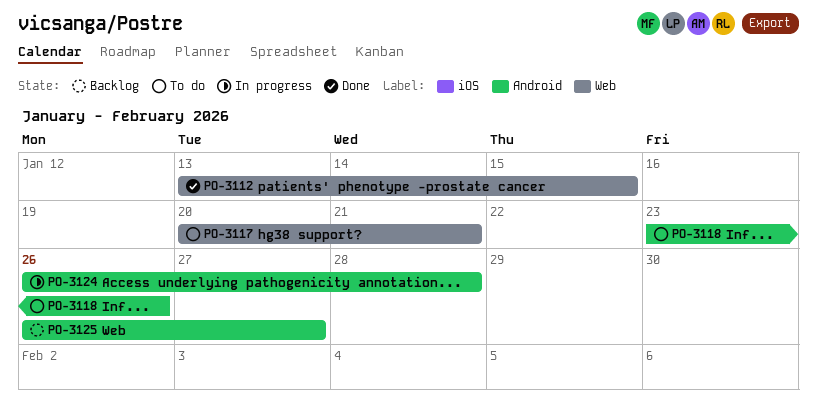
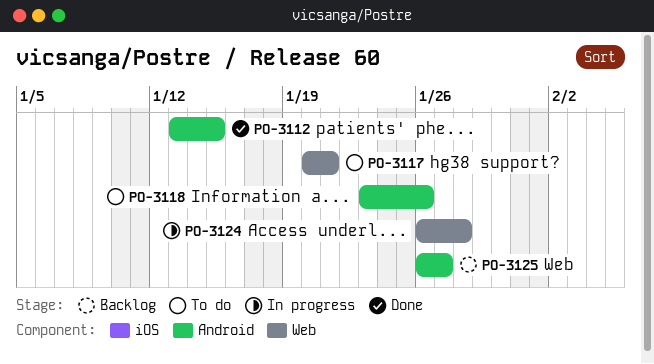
PO-3112, label: Web -> Android
PO-3124, label: Android -> Web

